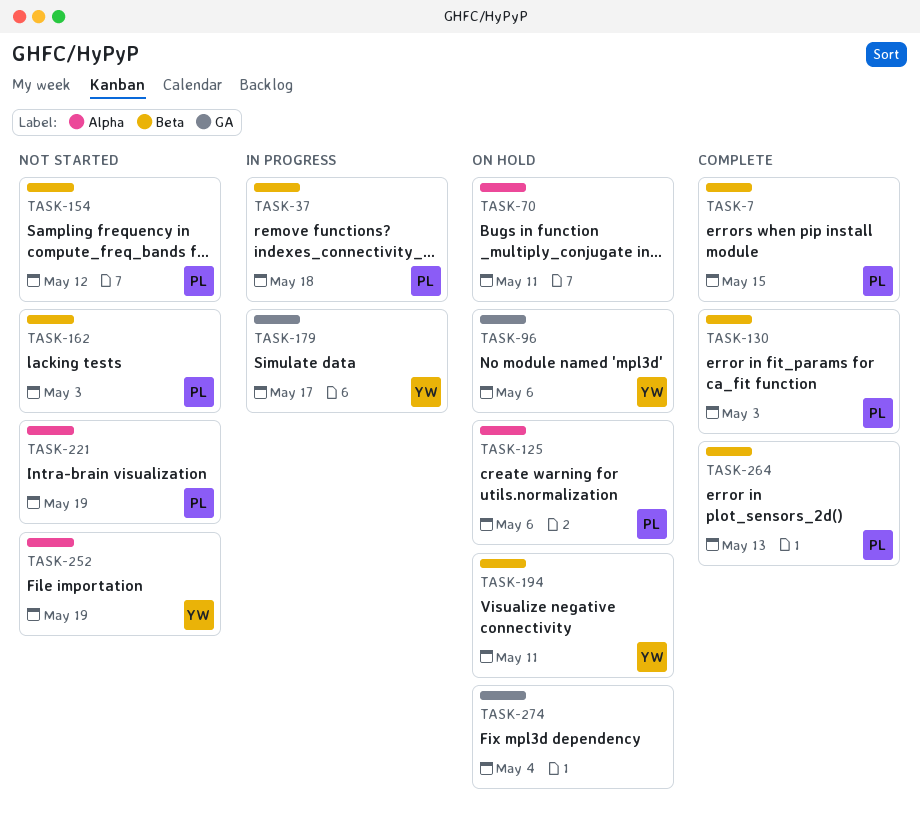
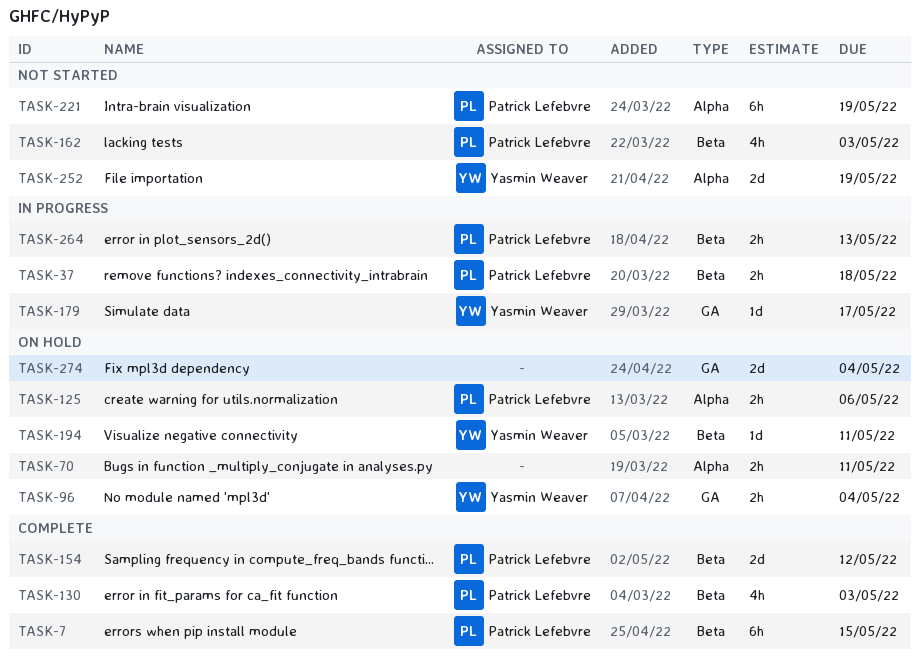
TASK-96, due: May 6 -> May 4
TASK-154, status: Not started -> Complete
TASK-264, status: Complete -> In progress

